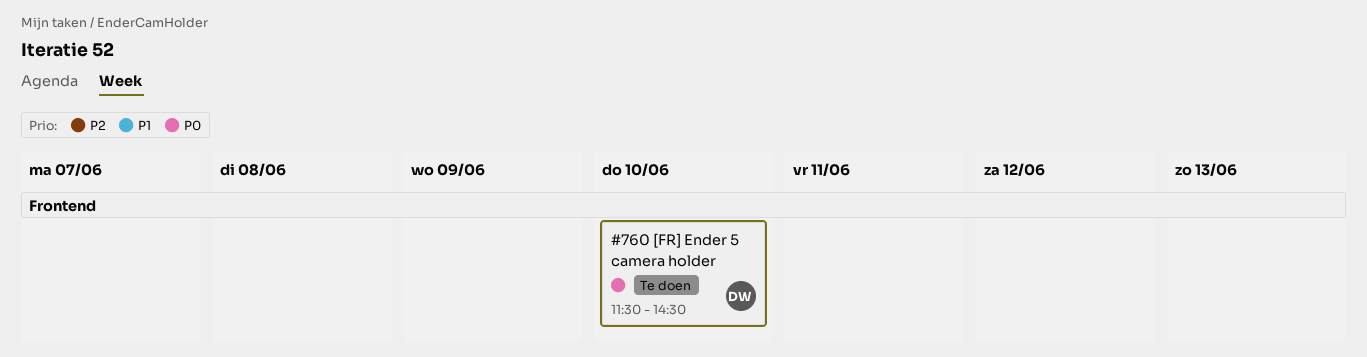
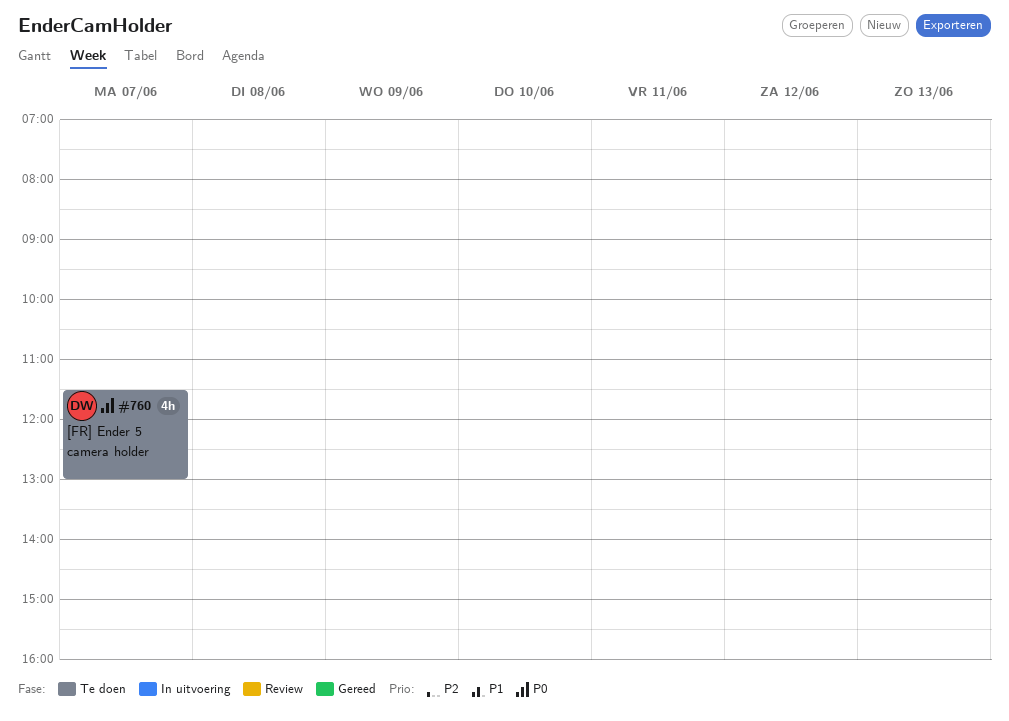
#760, day: Jun 10 -> Jun 7
#760, ends: 14:30 -> 13:00

